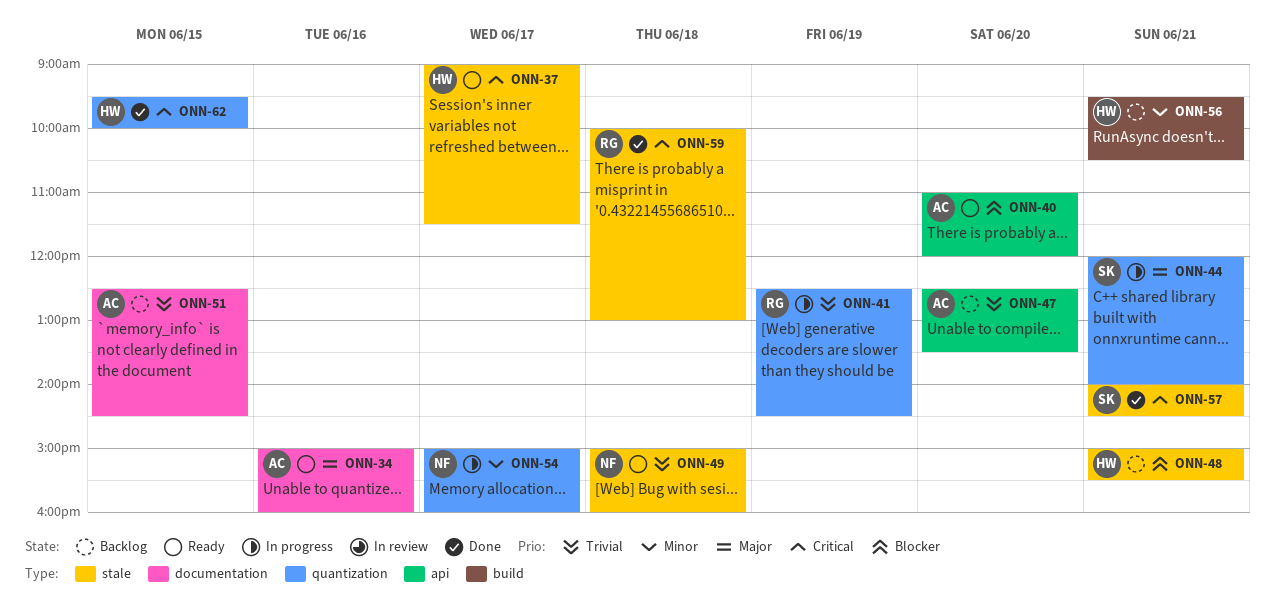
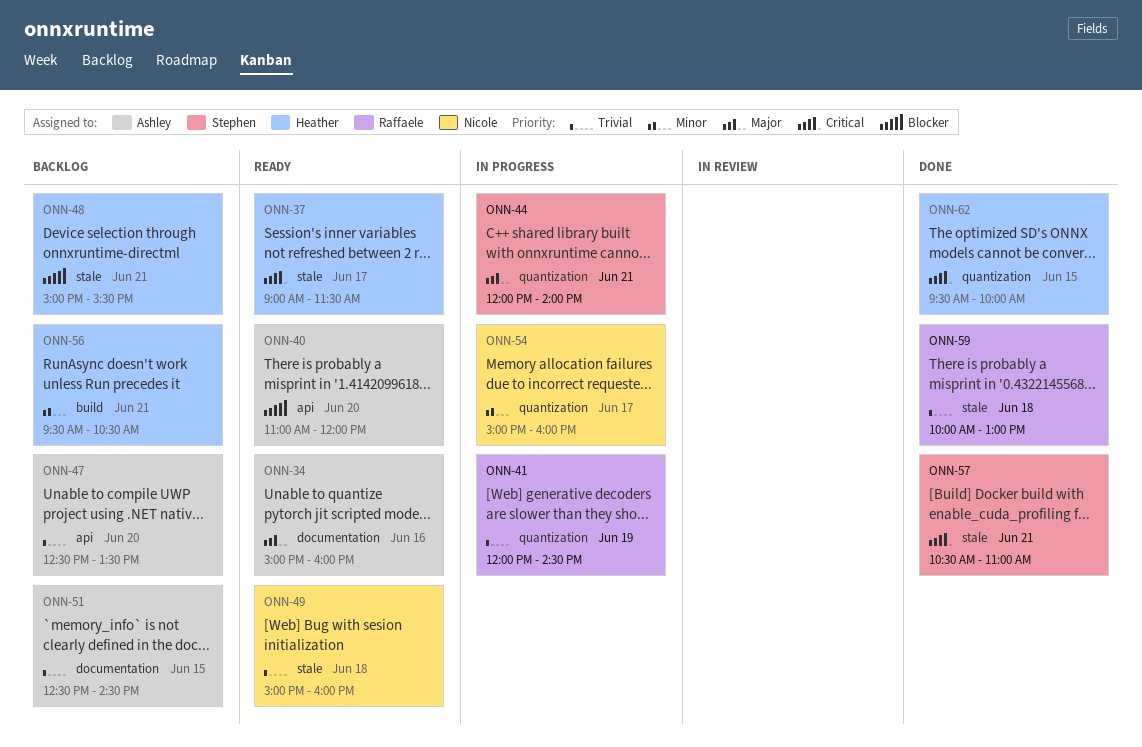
ONN-41, begins: 12:30 -> 12:00
ONN-57, begins: 14:00 -> 10:30
ONN-57, ends: 14:30 -> 11:00
ONN-59, priority: Critical -> Trivial

